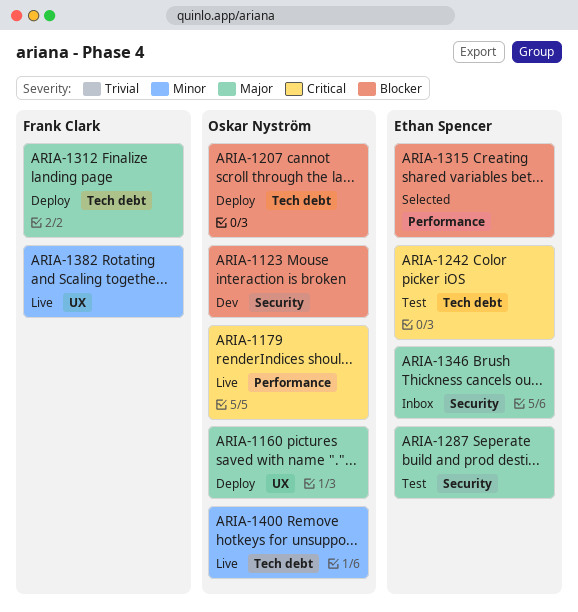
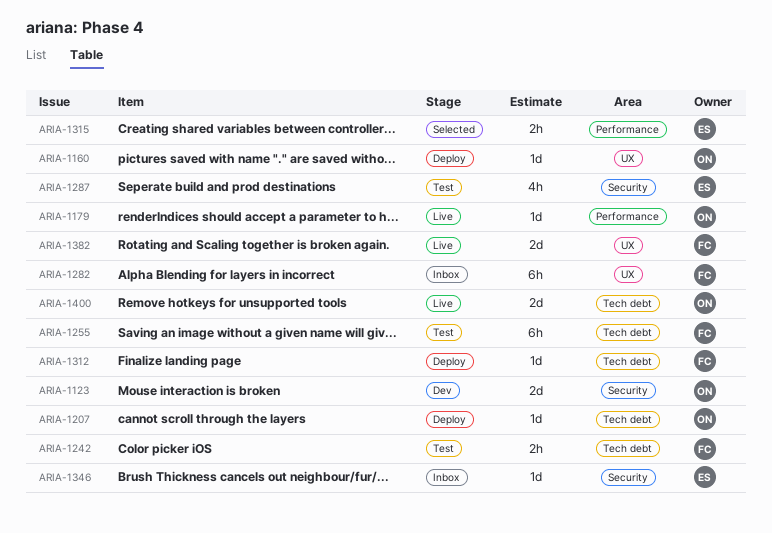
ARIA-1242, owner: Ethan Spencer -> Frank Clark
ARIA-1255: none -> present
ARIA-1282: none -> present

